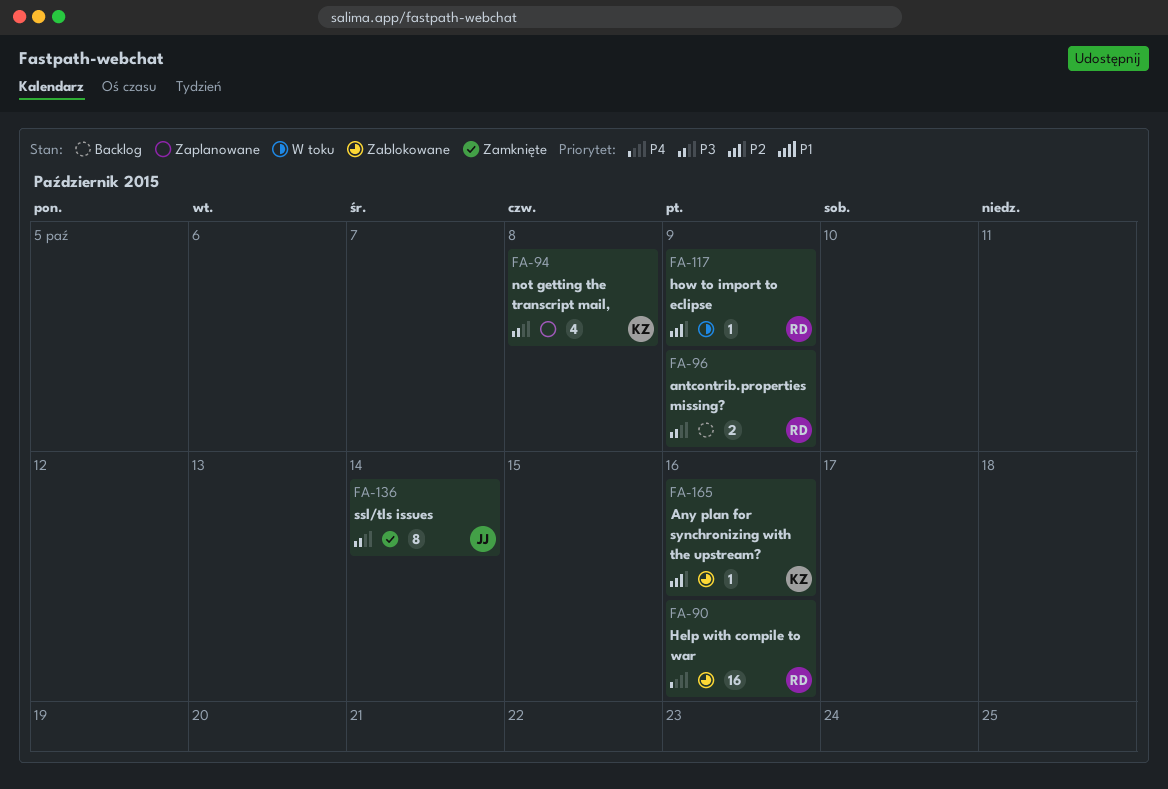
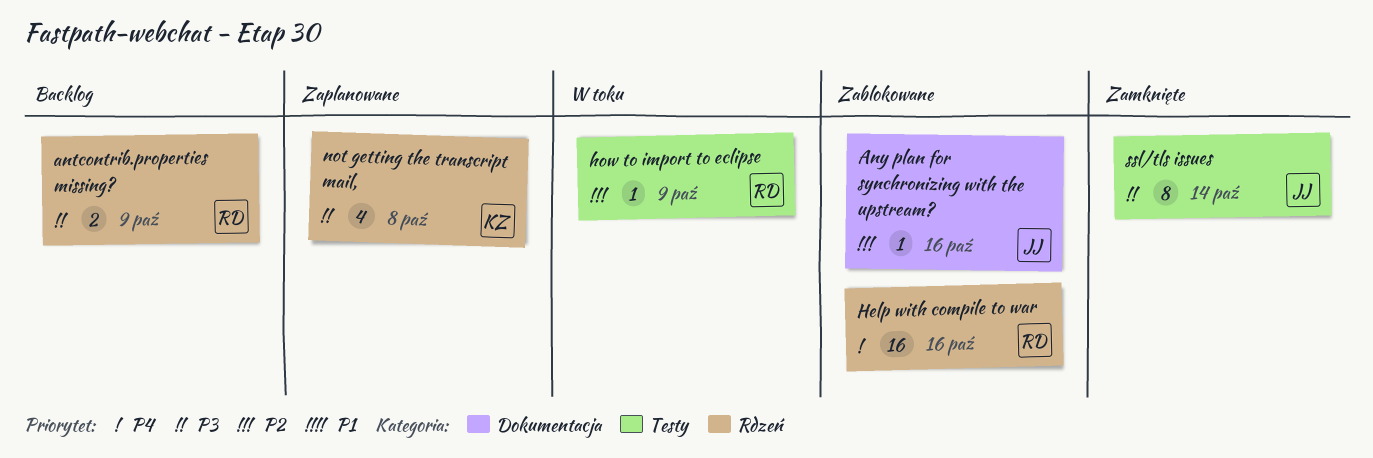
Any plan for synchronizing with the upstream?, owner: KZ -> JJ

